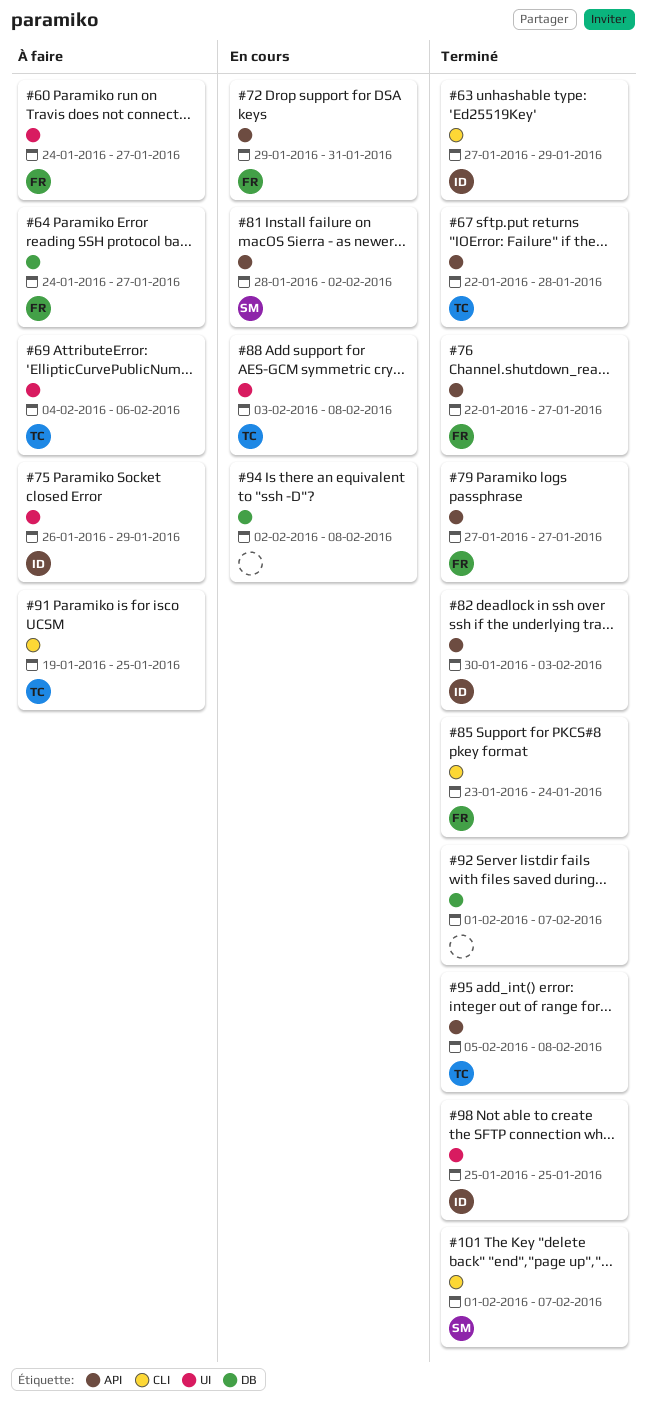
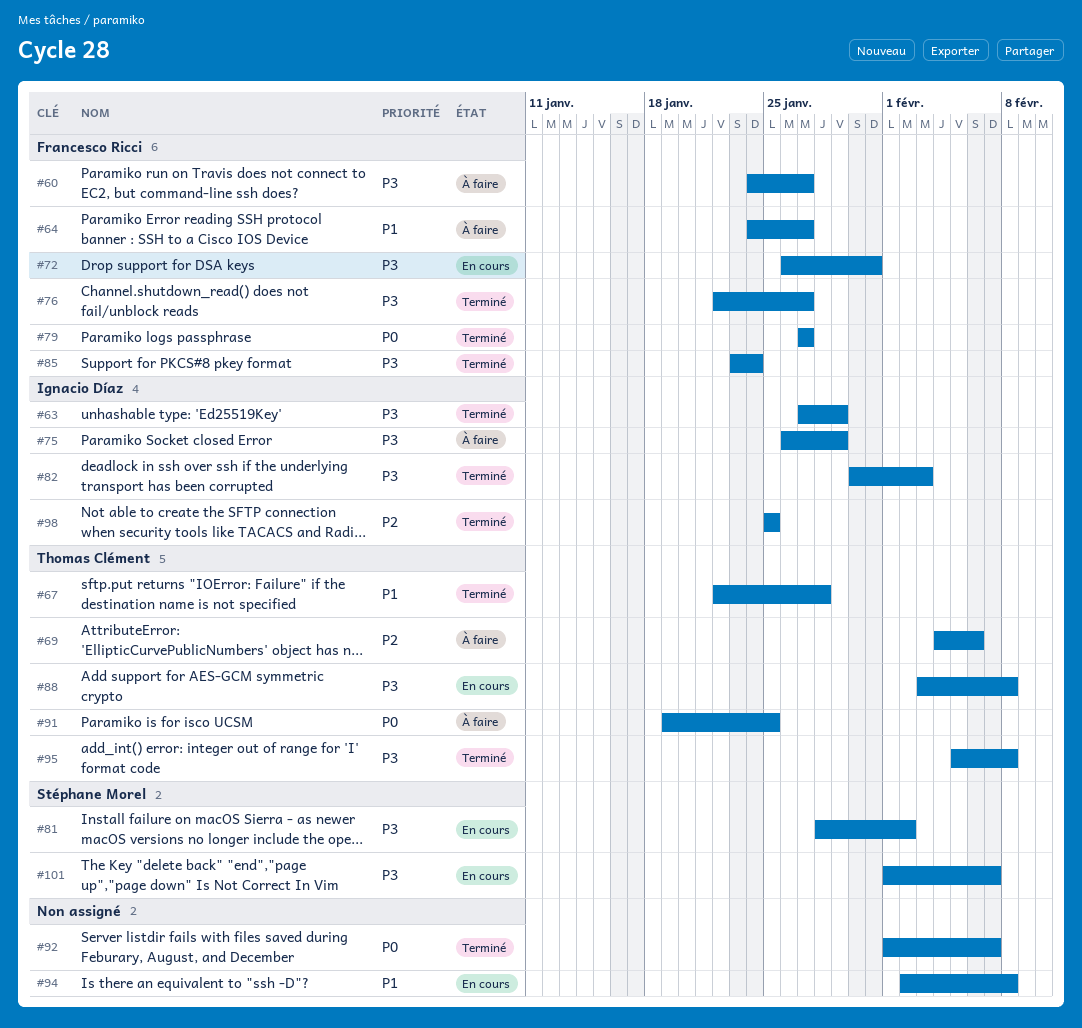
#72, start: Jan 29 -> Jan 26
#101, status: Terminé -> En cours

